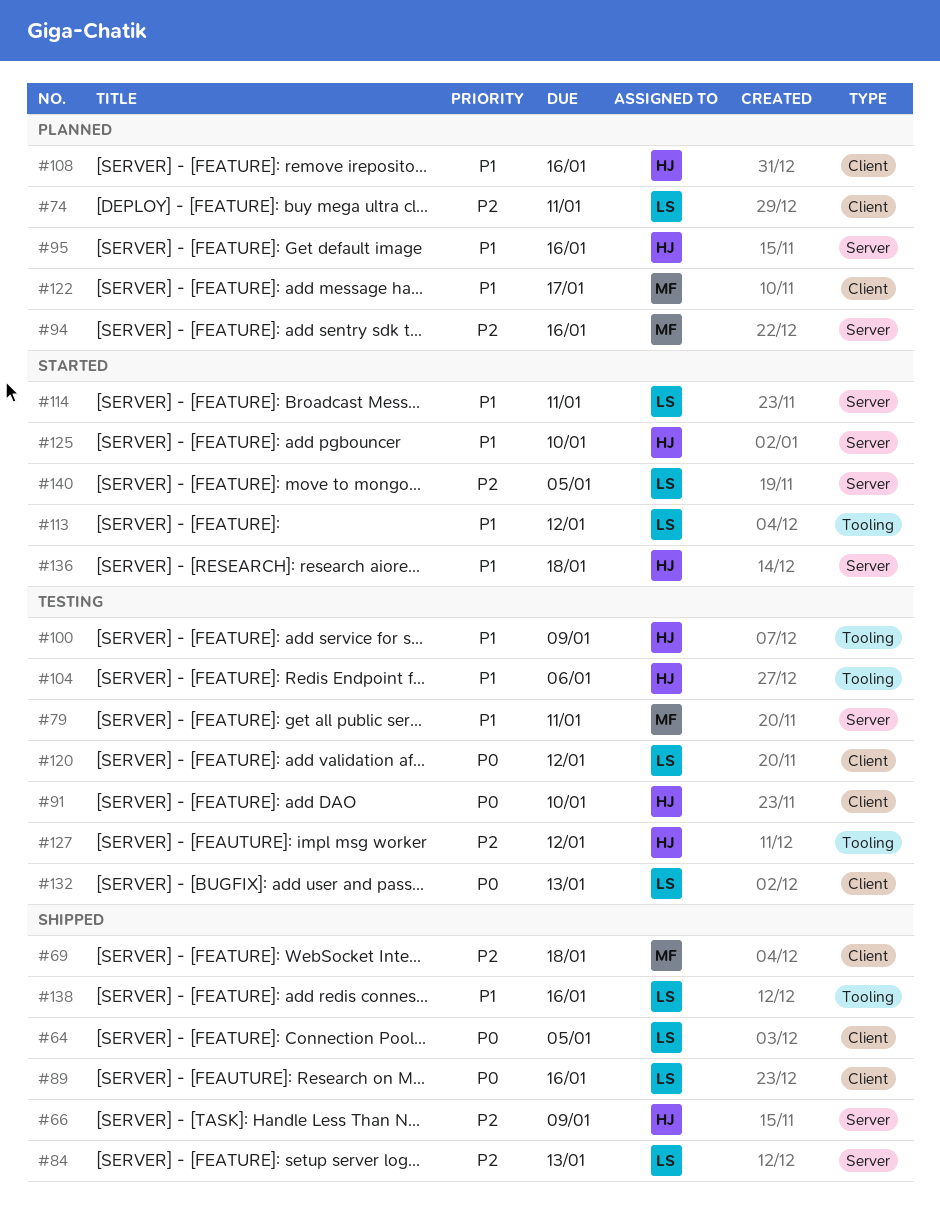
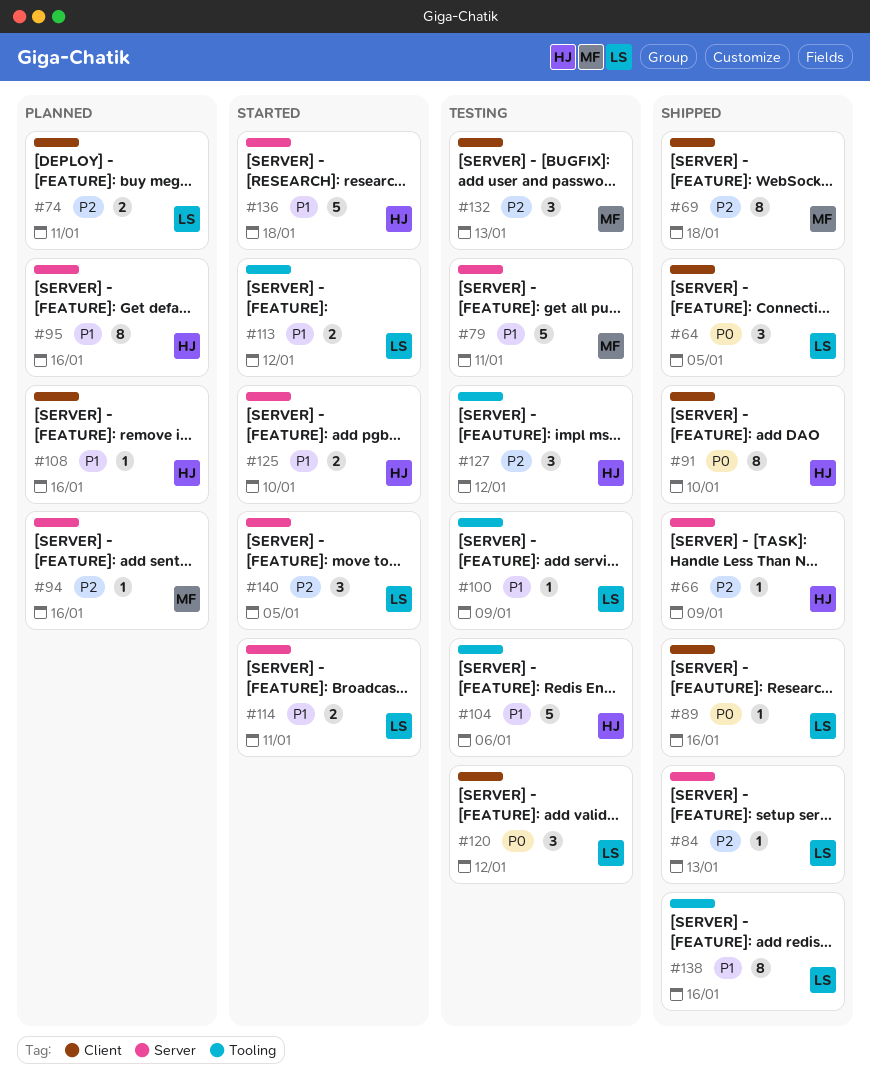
#91, status: Testing -> Shipped
#100, owner: HJ -> LS
#122: present -> none
#132, owner: LS -> MF
#132, priority: P0 -> P2

